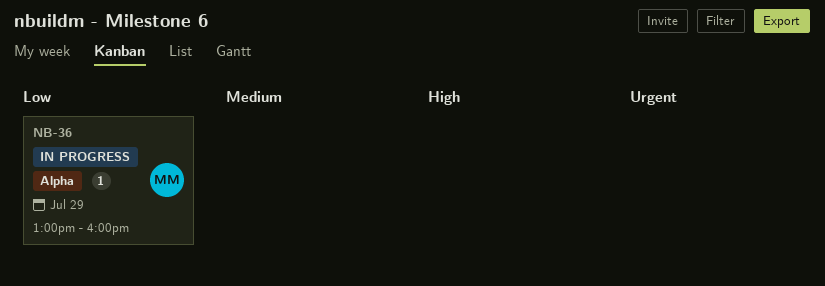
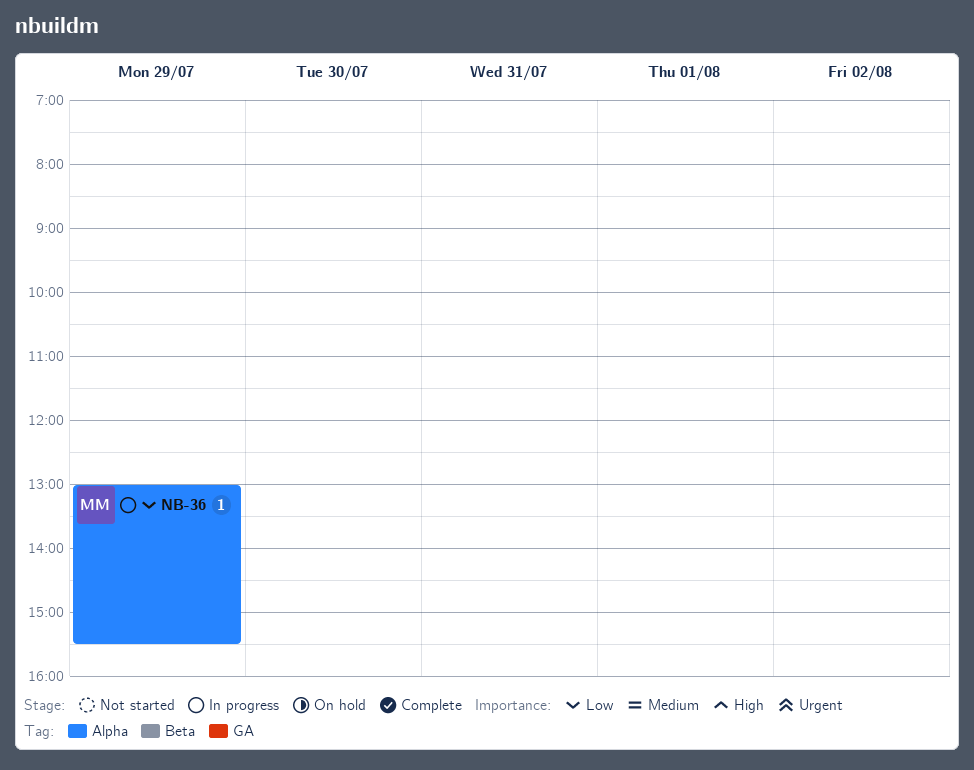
NB-36, ends: 16:00 -> 15:30

